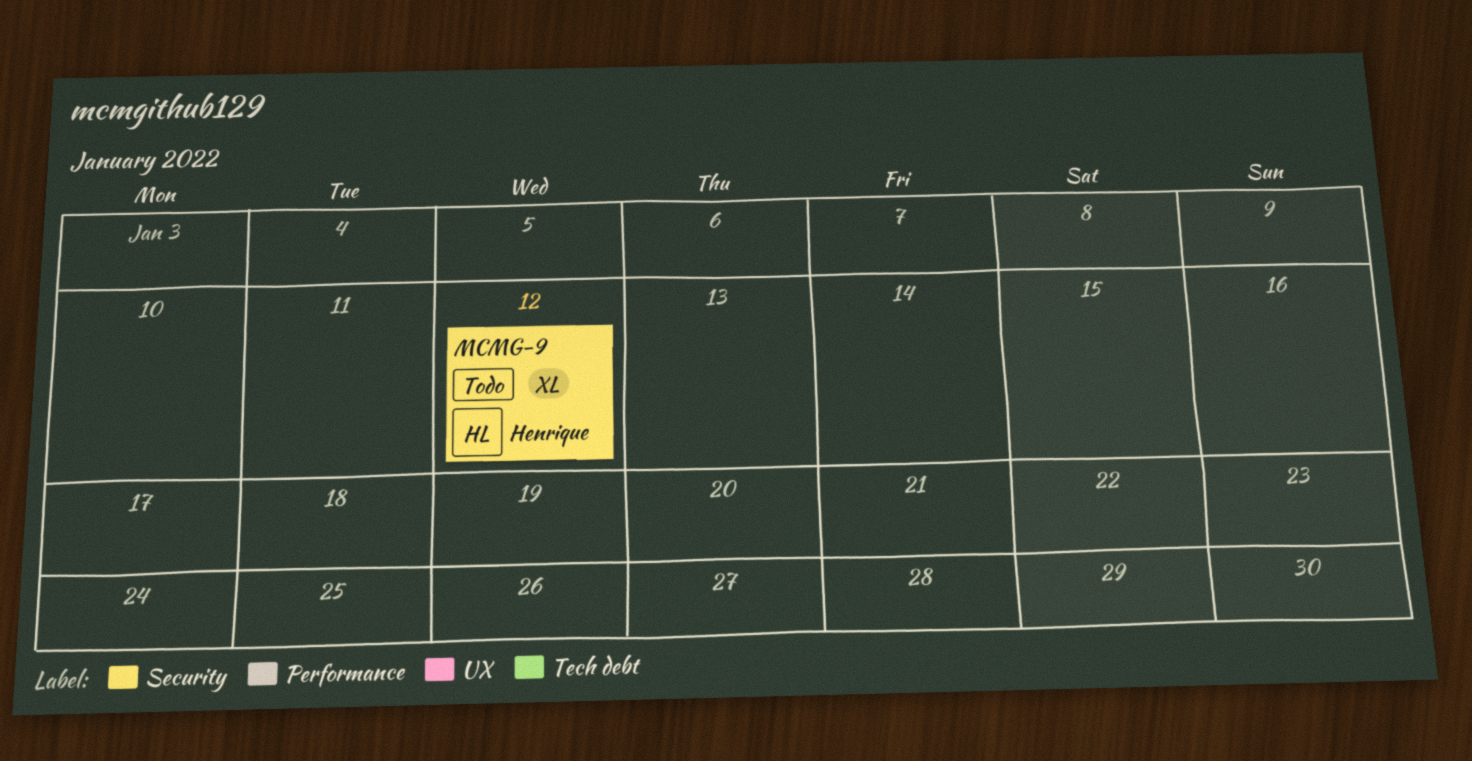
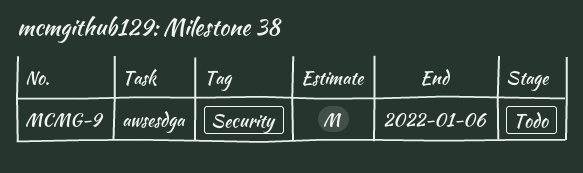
MCMG-9, estimate: XL -> M
MCMG-9, due: Jan 12 -> Jan 6

